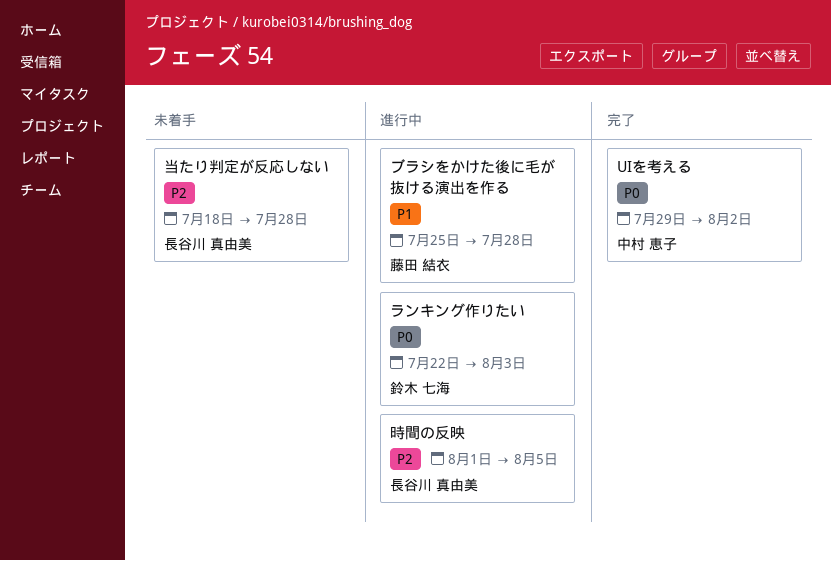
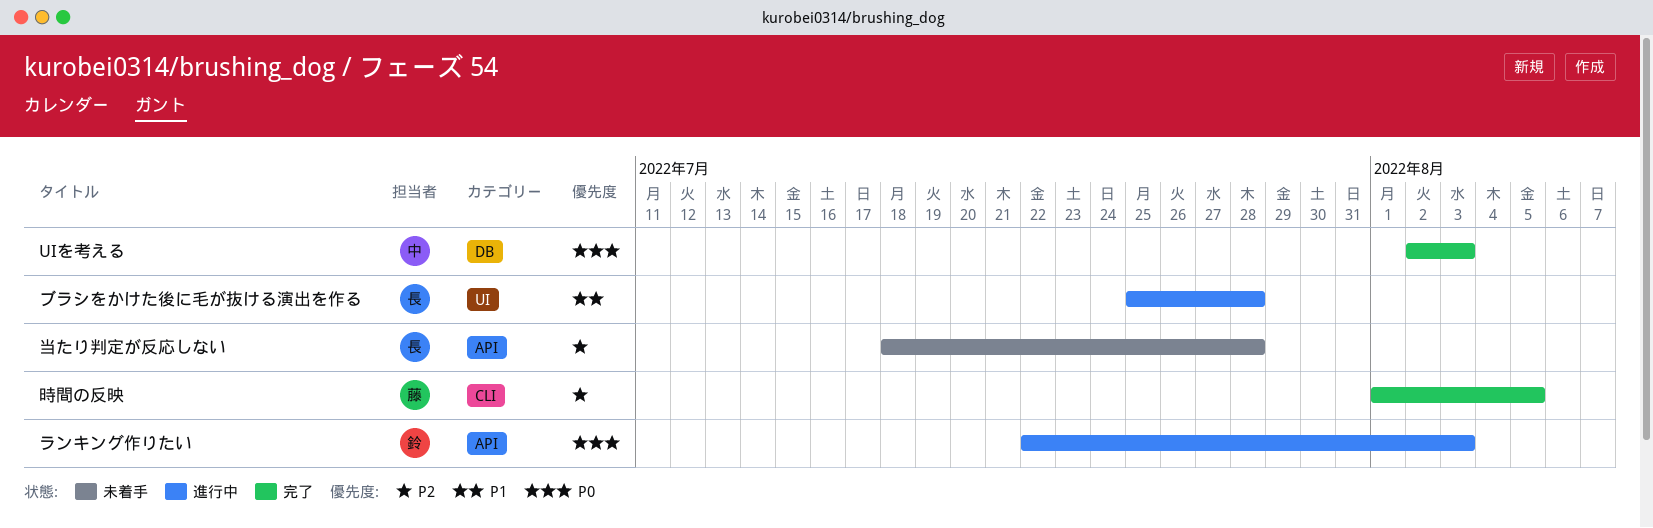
UIを考える, start: Jul 29 -> Aug 2
UIを考える, due: Aug 2 -> Aug 3
ブラシをかけた後に毛が抜ける演出を作る, owner: 藤田 結衣 -> 長谷川 真由美
時間の反映, status: 進行中 -> 完了
時間の反映, owner: 長谷川 真由美 -> 藤田 結衣

